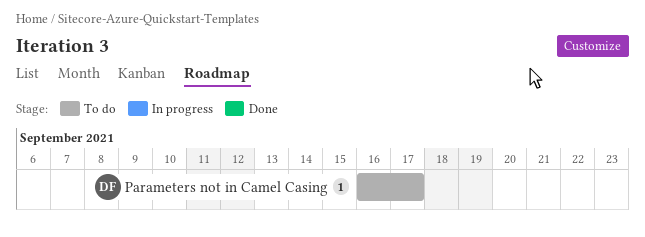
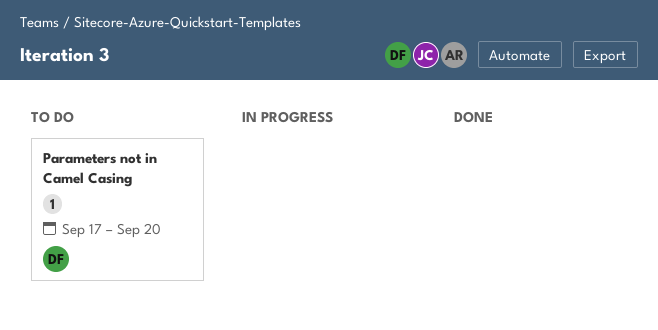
Parameters not in Camel Casing, start: Sep 16 -> Sep 17
Parameters not in Camel Casing, due: Sep 17 -> Sep 20

